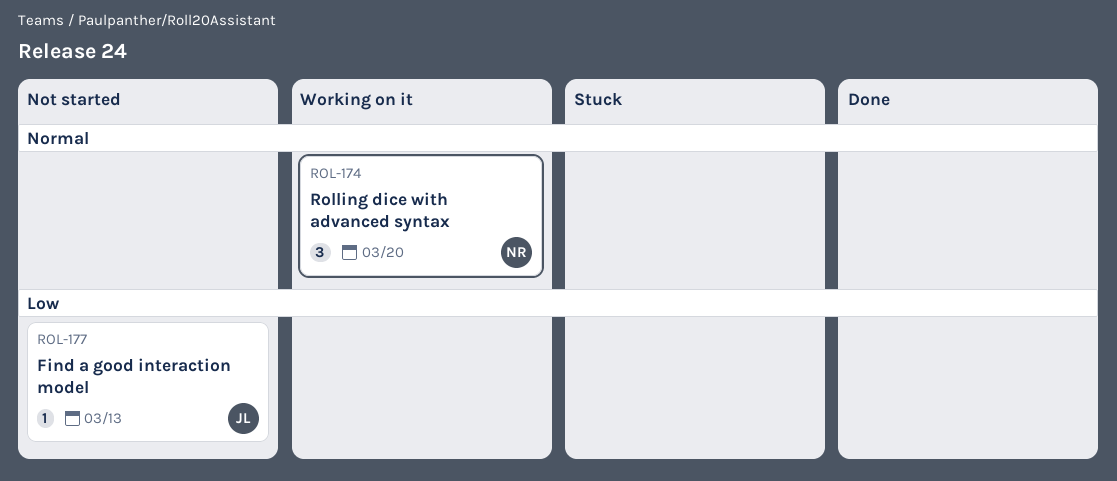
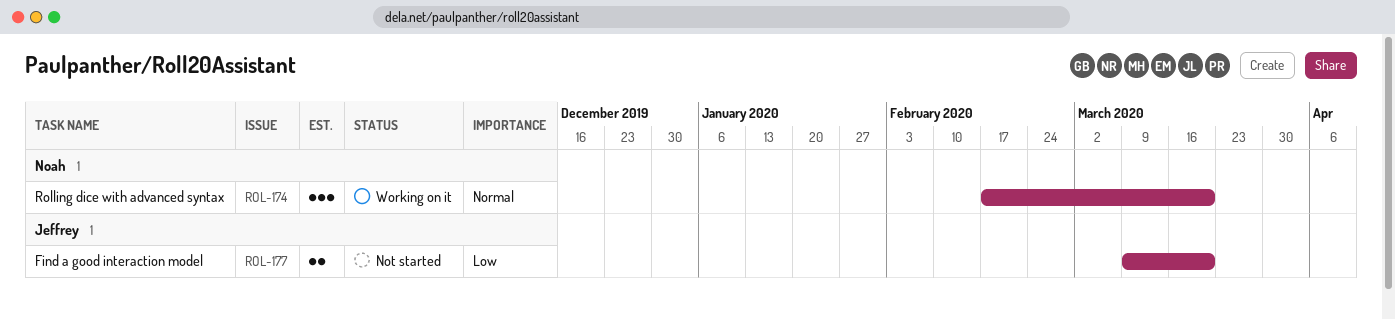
ROL-177, estimate: 1 -> 2
ROL-177, due: Mar 13 -> Mar 20

